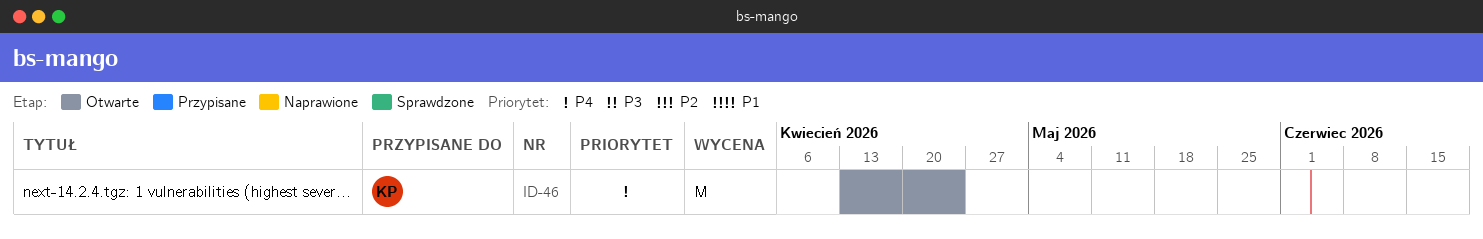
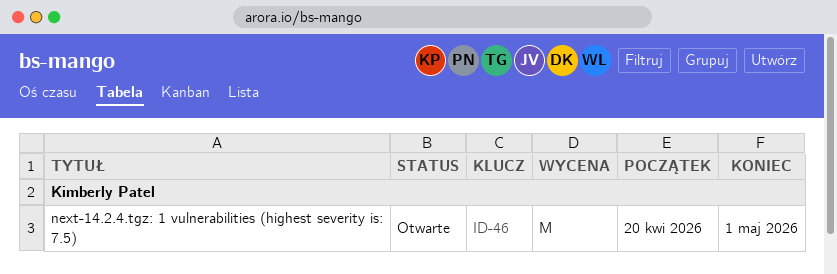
ID-46, start: Apr 13 -> Apr 20
ID-46, due: Apr 24 -> May 1

